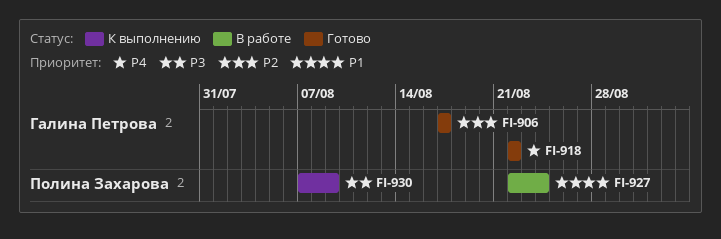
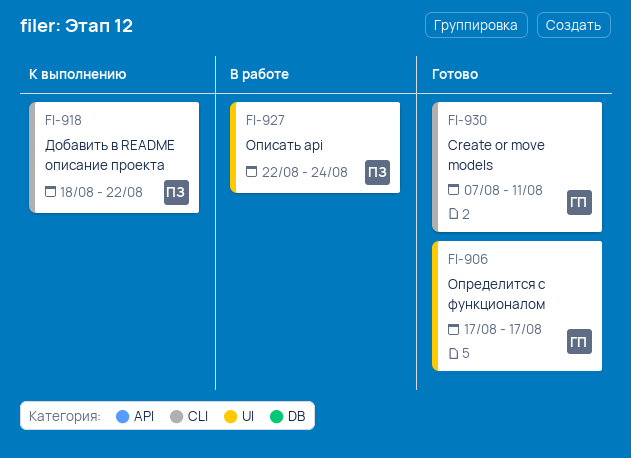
FI-918, status: Готово -> К выполнению
FI-918, owner: Галина Петрова -> Полина Захарова
FI-918, start: Aug 22 -> Aug 18
FI-930, status: К выполнению -> Готово
FI-930, owner: Полина Захарова -> Галина Петрова
FI-930, due: Aug 9 -> Aug 11

